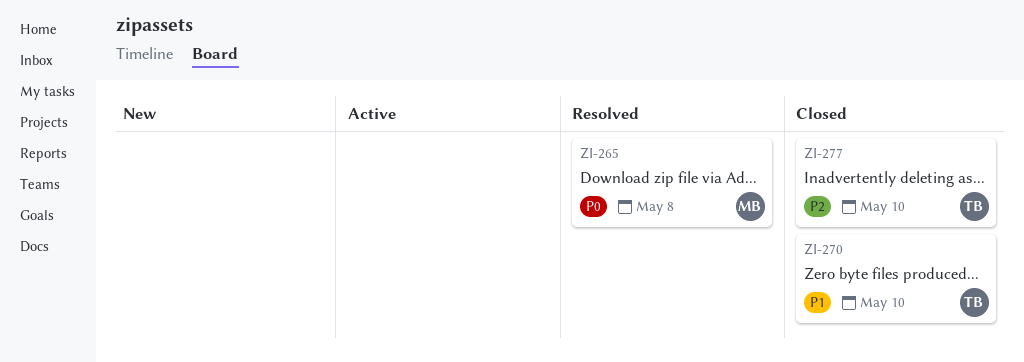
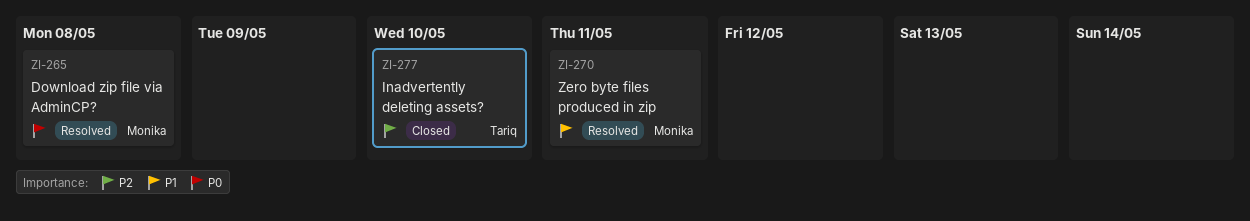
ZI-270, status: Closed -> Resolved
ZI-270, owner: Tariq -> Monika
ZI-270, due: May 10 -> May 11

